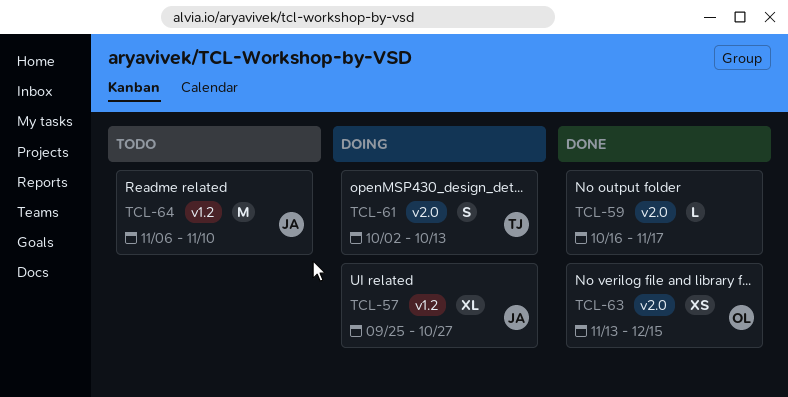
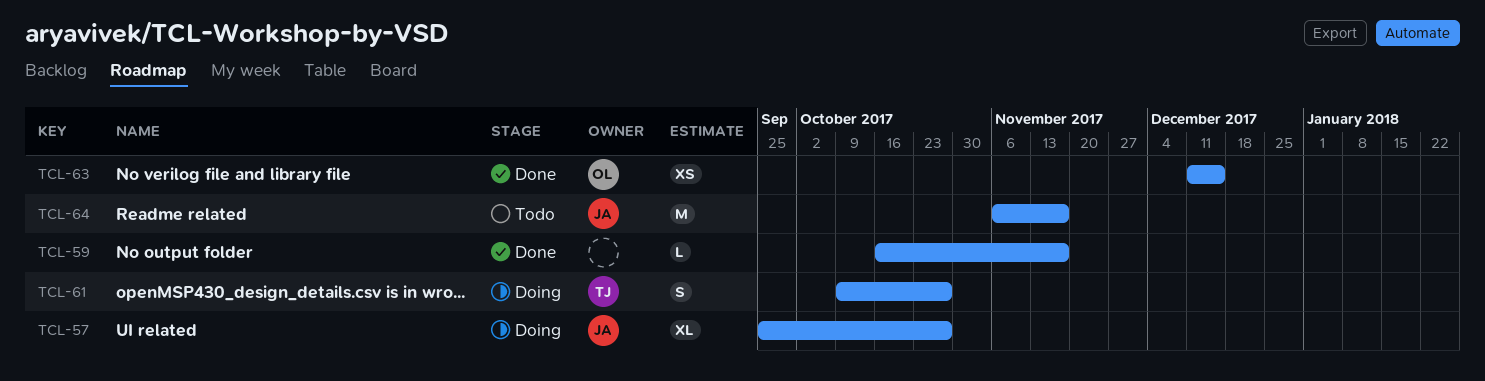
TCL-61, start: Oct 2 -> Oct 9
TCL-61, due: Oct 13 -> Oct 27
TCL-63, start: Nov 13 -> Dec 11
TCL-64, due: Nov 10 -> Nov 17

